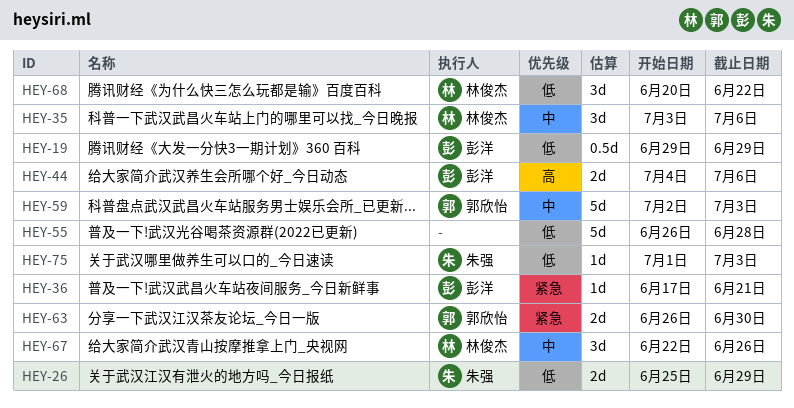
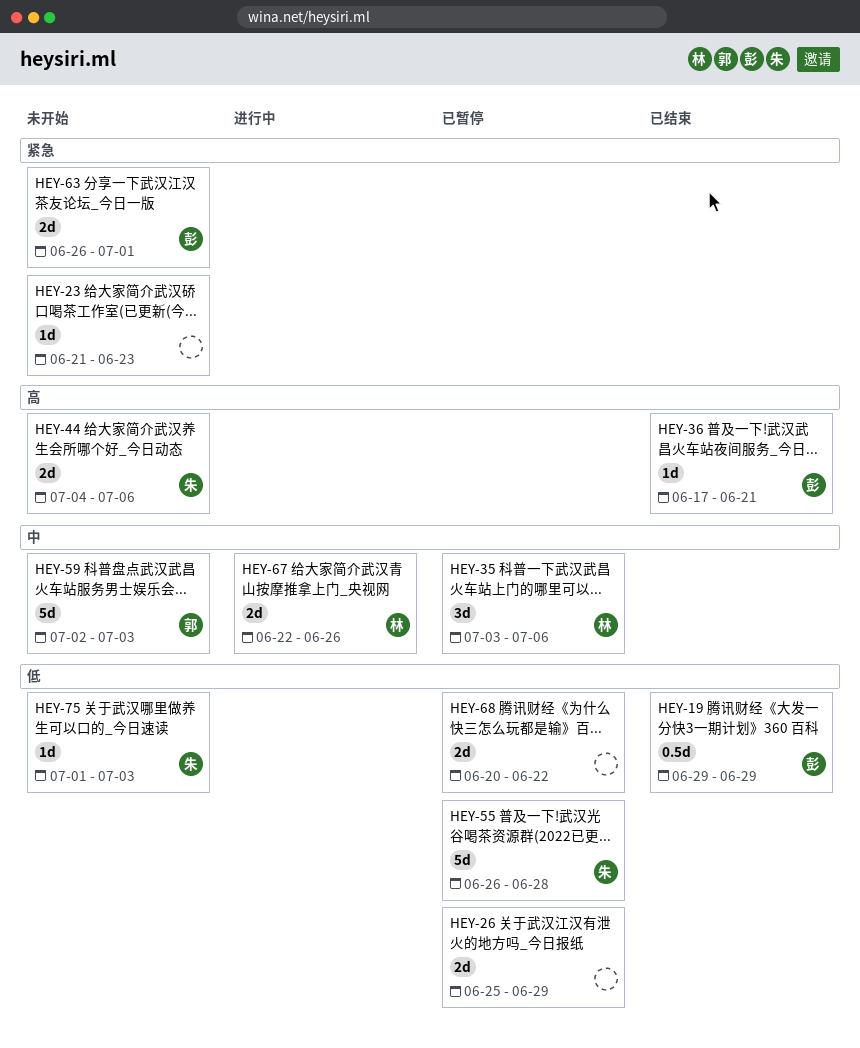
HEY-23: none -> present
HEY-26, owner: 朱强 -> none
HEY-36, priority: 紧急 -> 高
HEY-44, owner: 彭洋 -> 朱强
HEY-55, owner: none -> 朱强
HEY-63, owner: 郭欣怡 -> 彭洋
HEY-63, due: Jun 30 -> Jul 1
HEY-67, estimate: 3d -> 2d
HEY-68, owner: 林俊杰 -> none
HEY-68, estimate: 3d -> 2d

